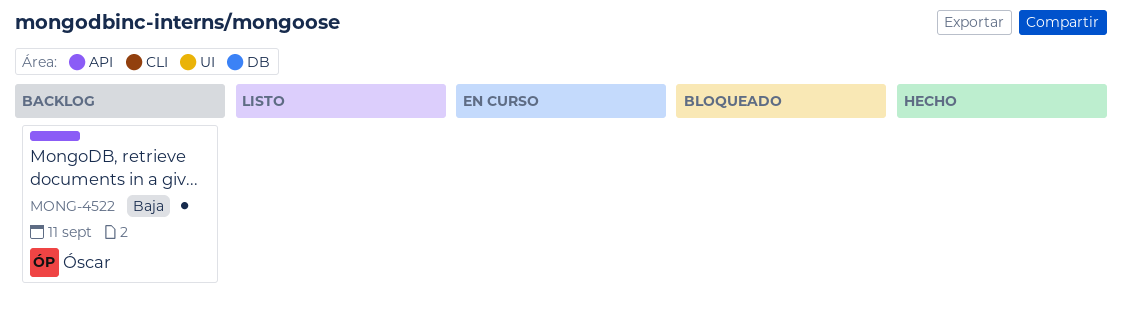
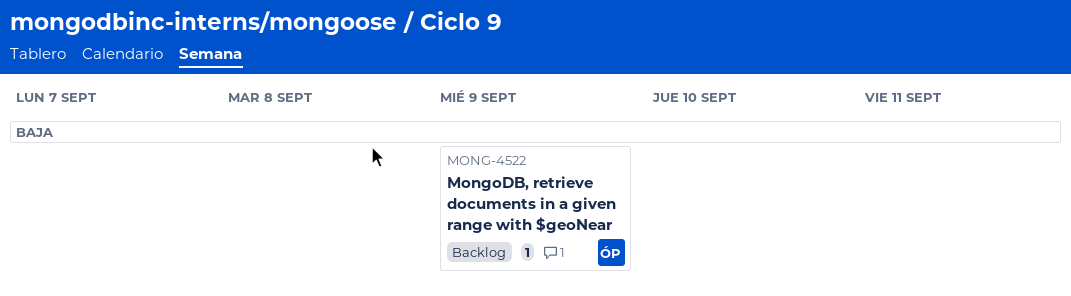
MONG-4522, due: Sep 11 -> Sep 9

